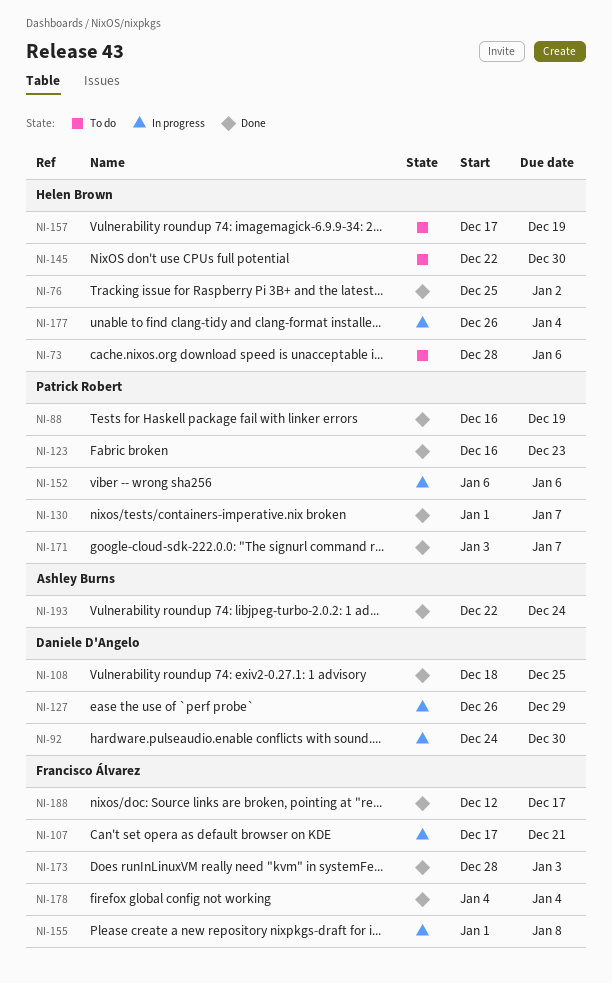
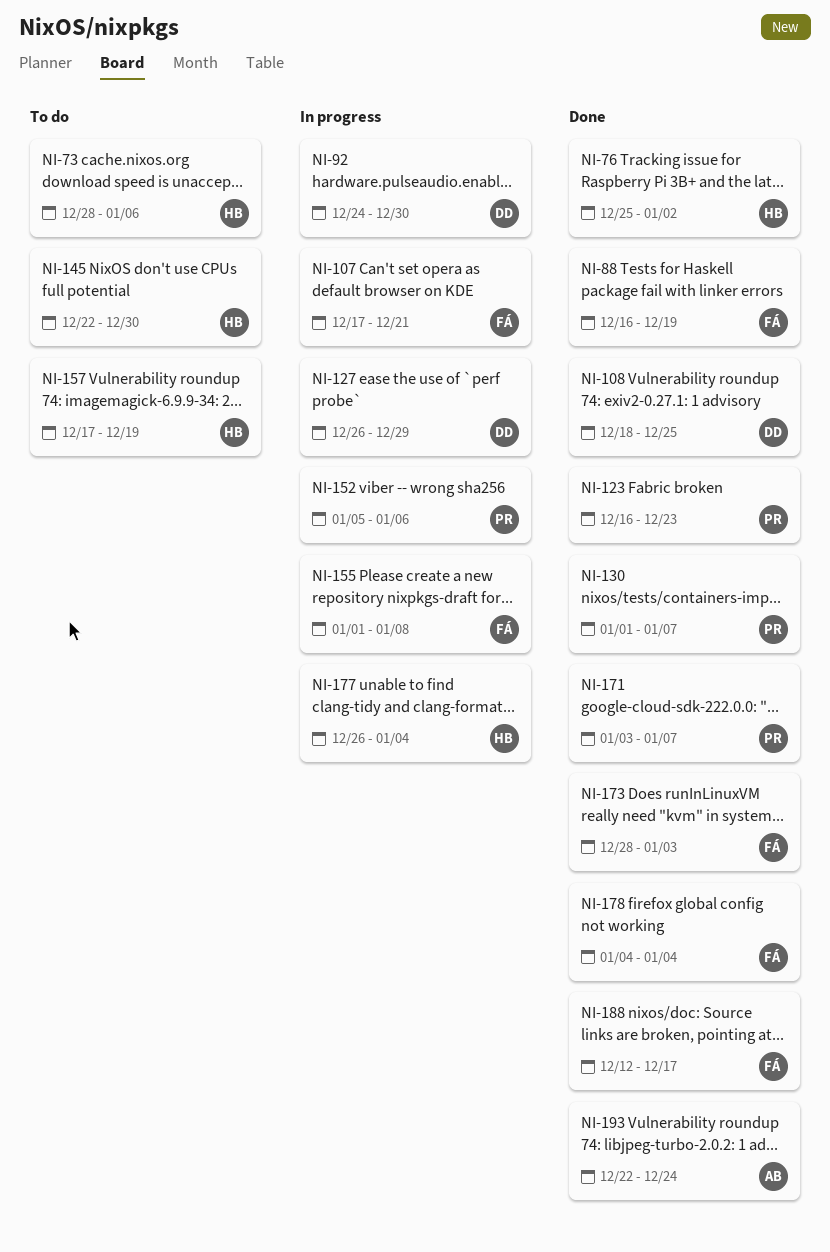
NI-88, owner: Patrick Robert -> Francisco Álvarez
NI-152, start: Jan 6 -> Jan 5

